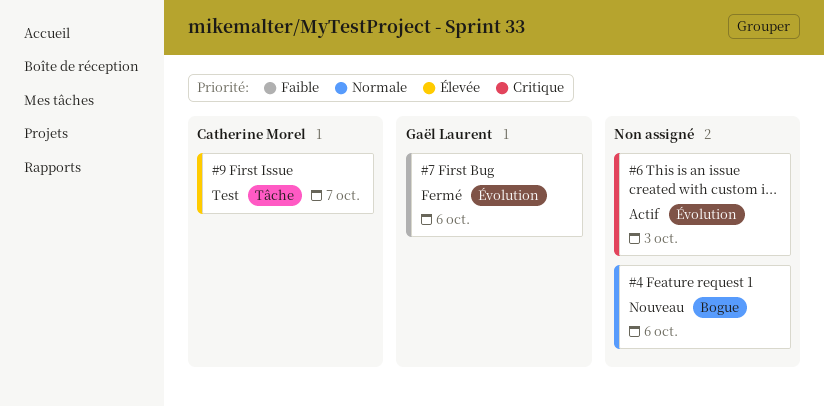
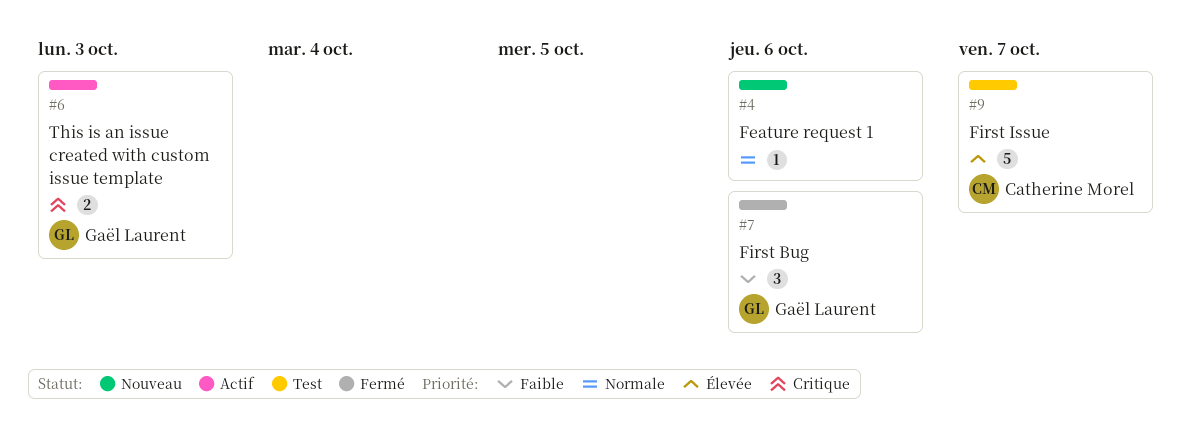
#6, owner: none -> Gaël Laurent

